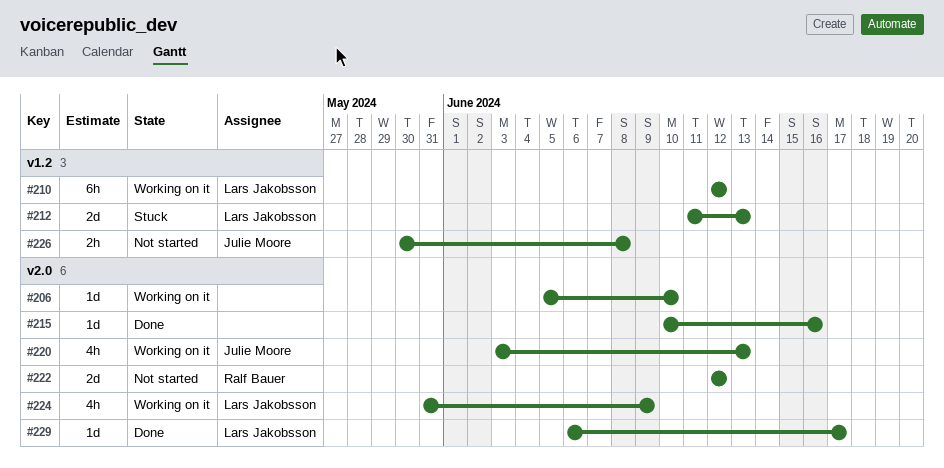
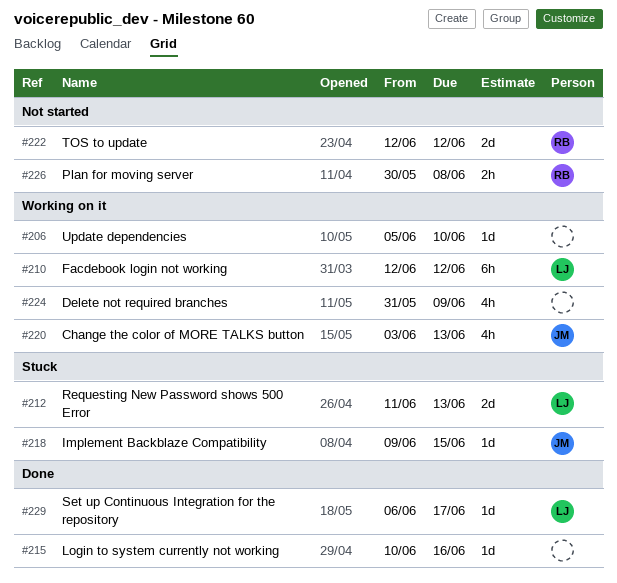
#218: none -> present
#224, owner: Lars Jakobsson -> none
#226, owner: Julie Moore -> Ralf Bauer

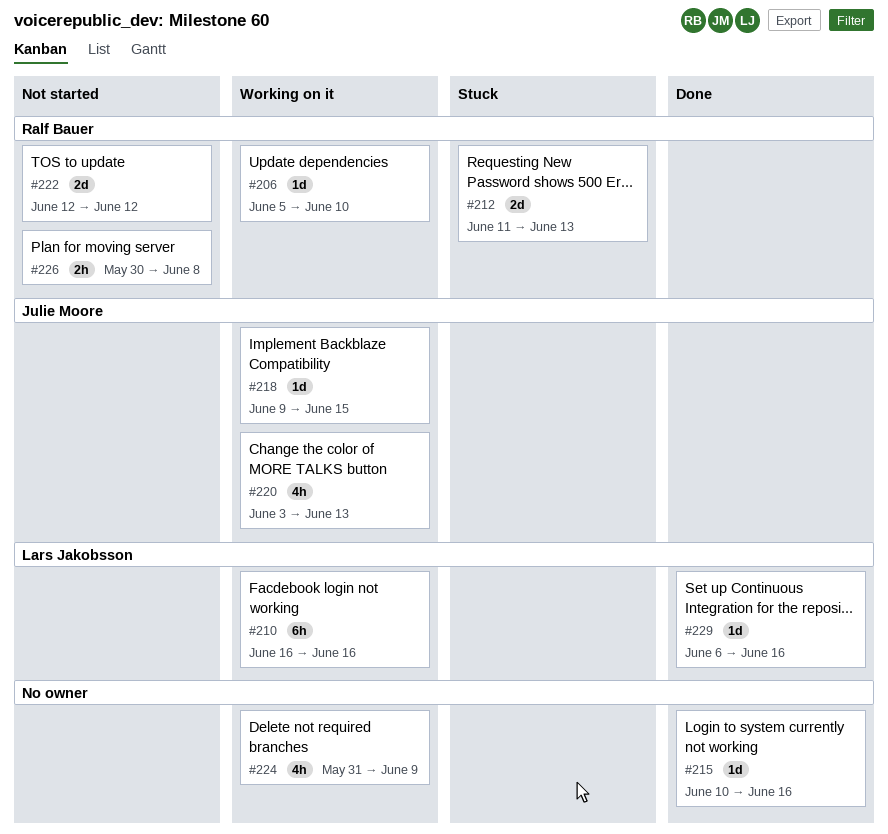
#206, owner: none -> Ralf Bauer
#210, start: Jun 12 -> Jun 16
#210, due: Jun 12 -> Jun 16
#212, owner: Lars Jakobsson -> Ralf Bauer
#218, status: Stuck -> Working on it
#229, due: Jun 17 -> Jun 16

